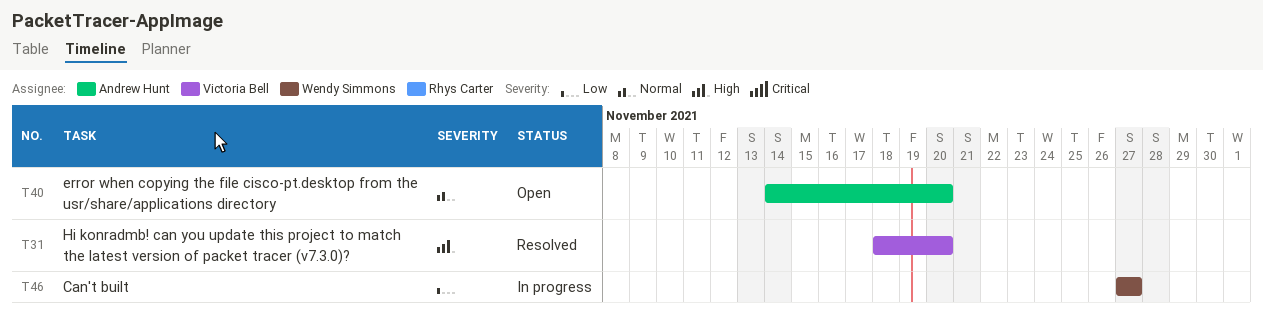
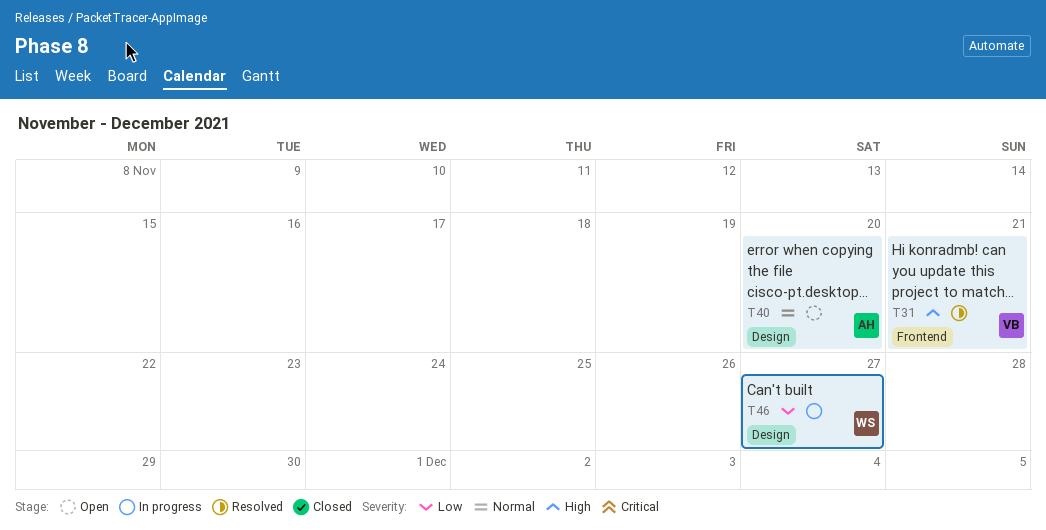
T31, due: Nov 20 -> Nov 21

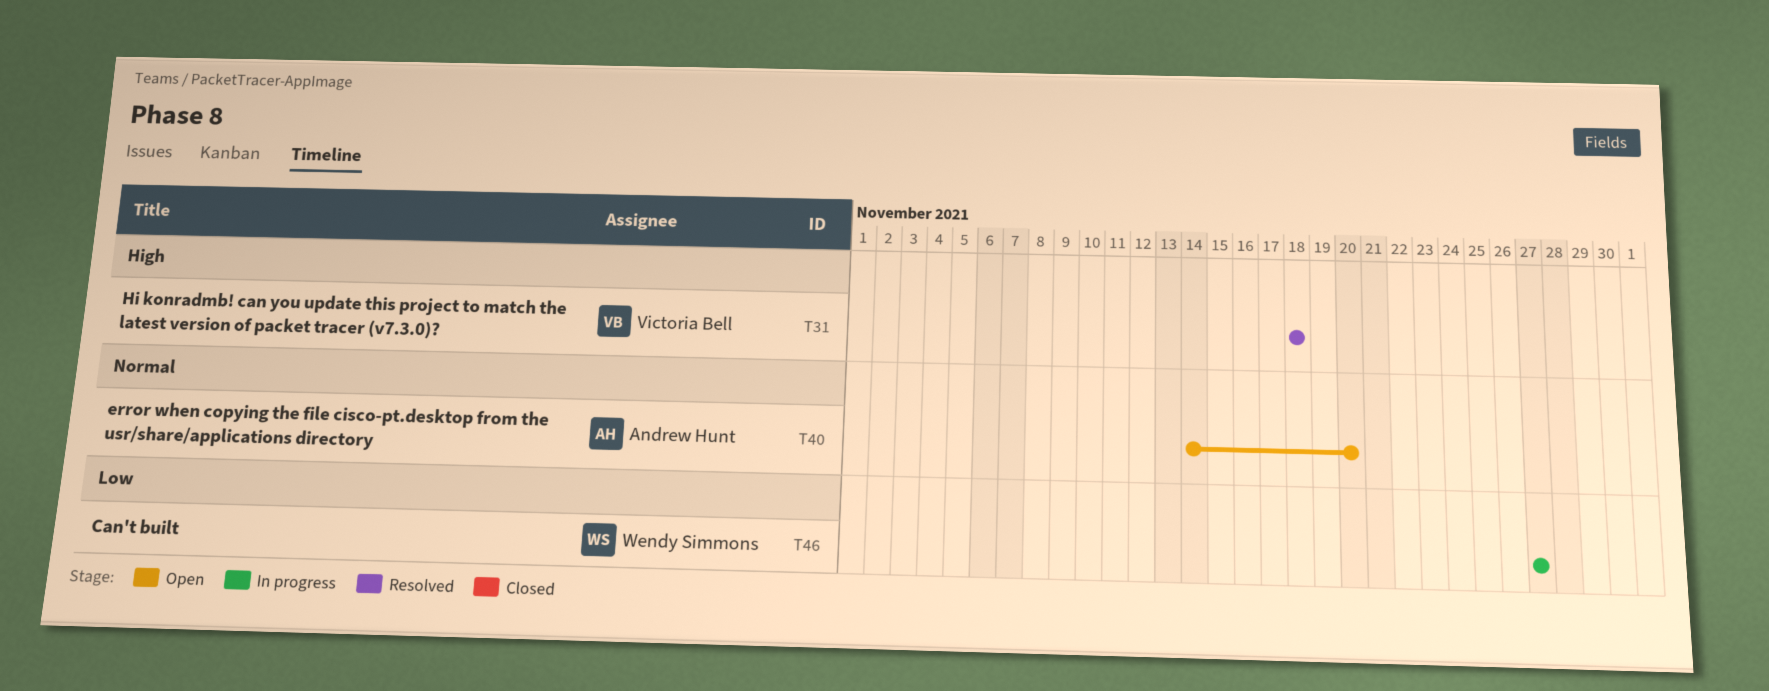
T31, due: Nov 21 -> Nov 18

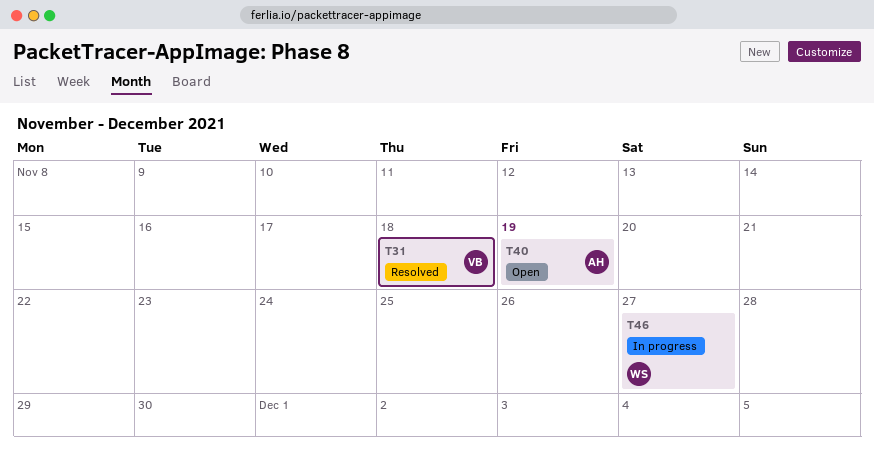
T40, due: Nov 20 -> Nov 19

